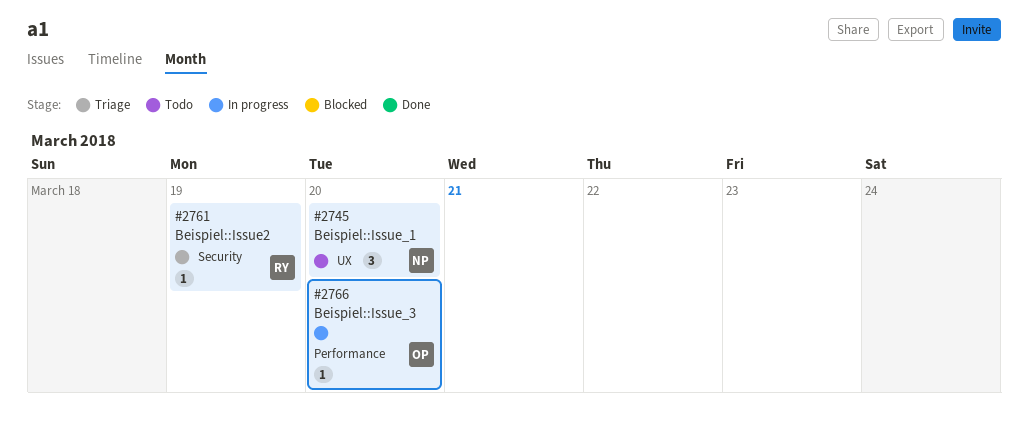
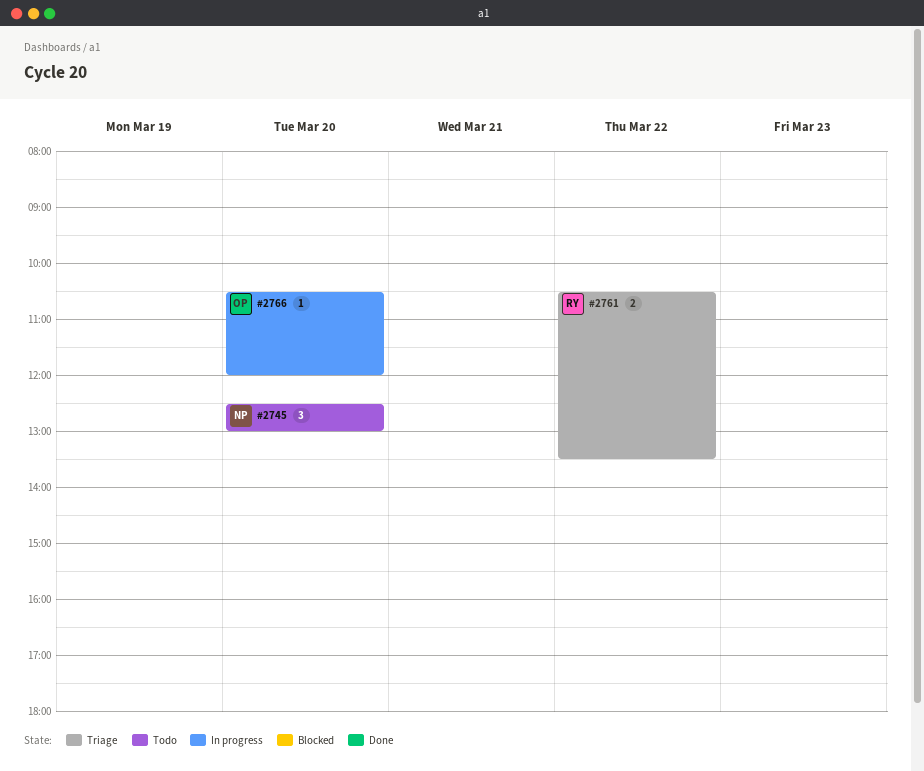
#2761, estimate: 1 -> 2
#2761, day: Mar 19 -> Mar 22

